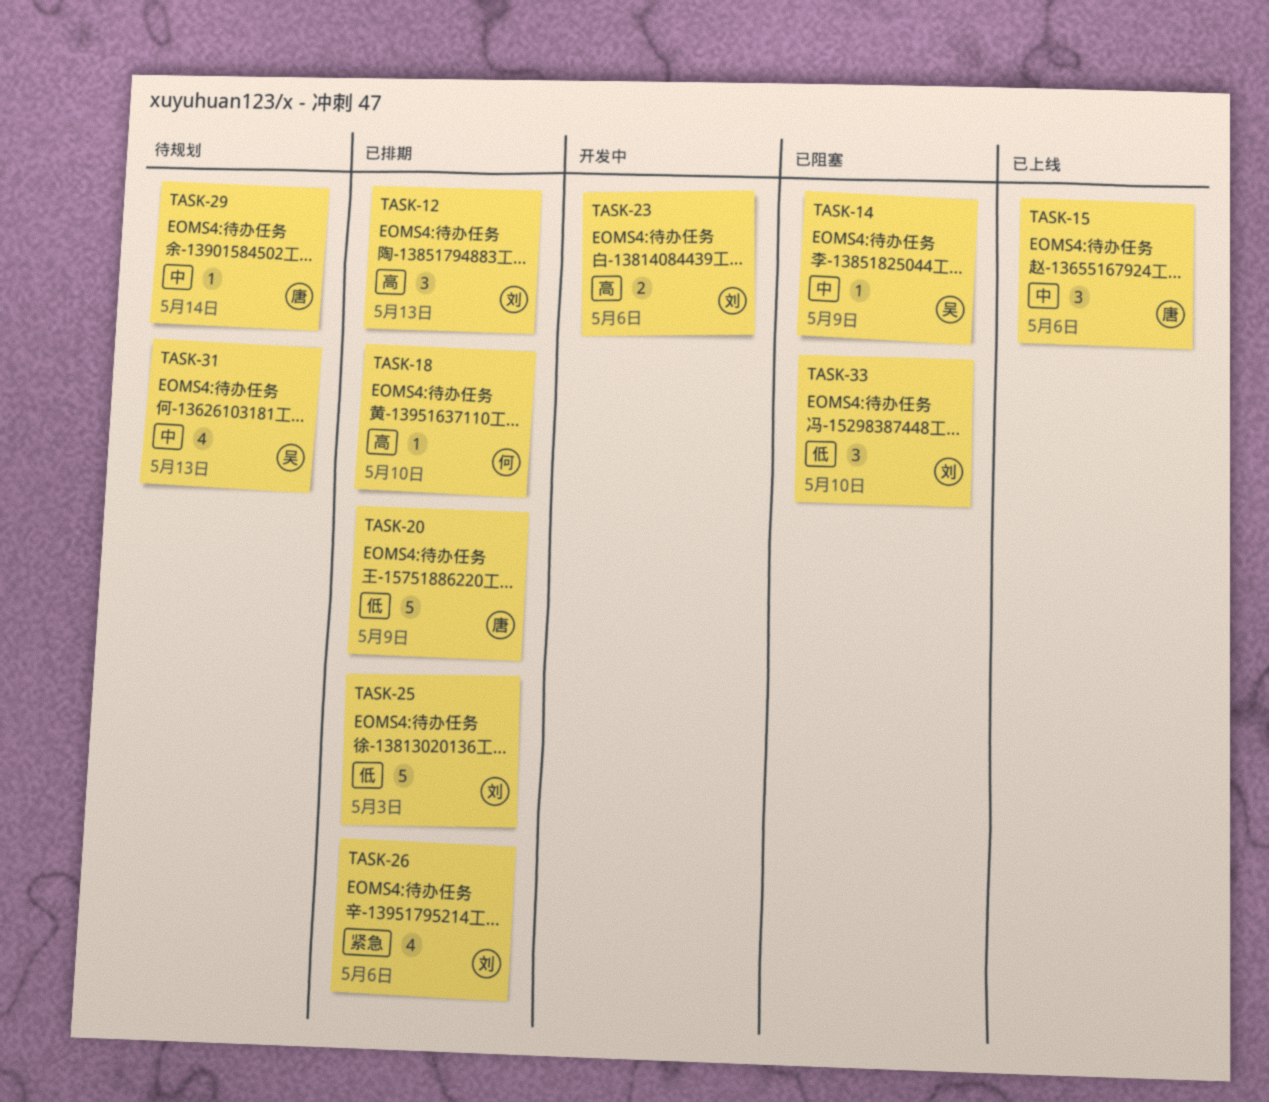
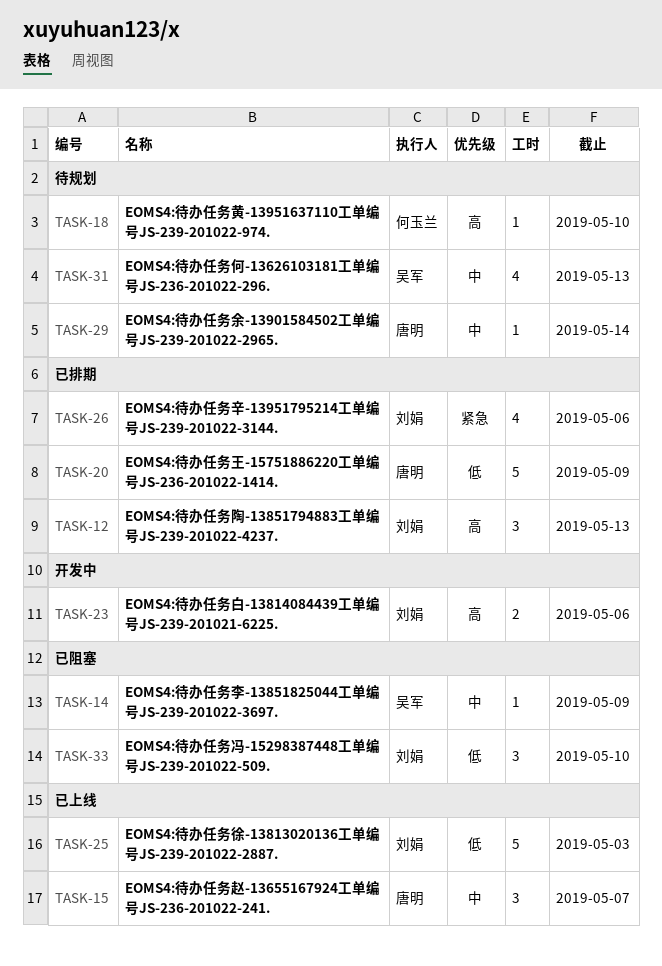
TASK-15, due: May 6 -> May 7
TASK-18, status: 已排期 -> 待规划
TASK-25, status: 已排期 -> 已上线

